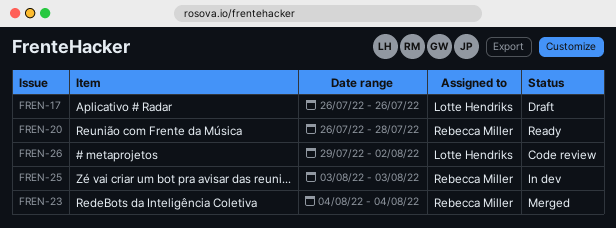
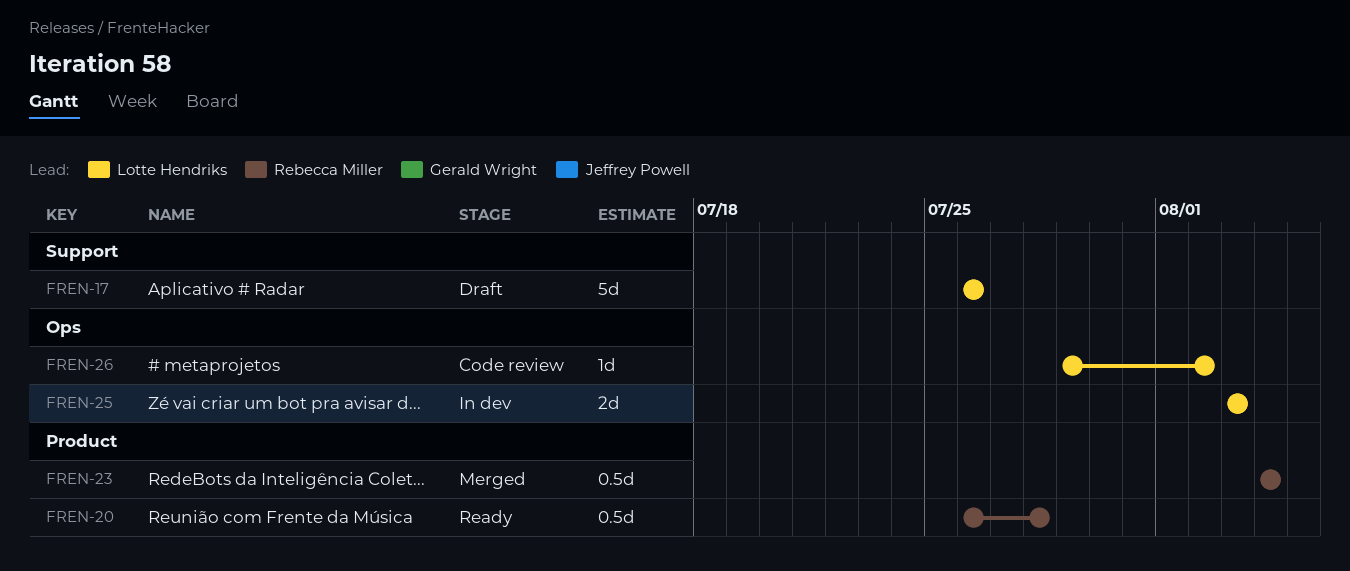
FREN-25, owner: Rebecca Miller -> Lotte Hendriks

